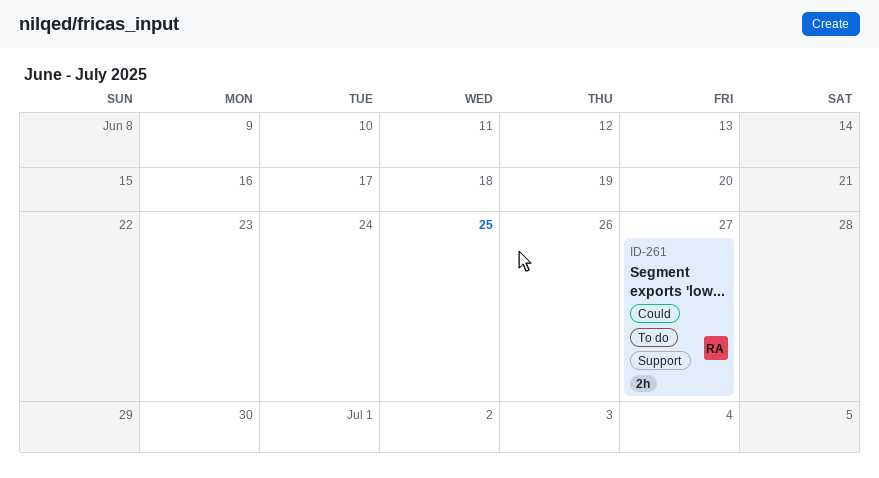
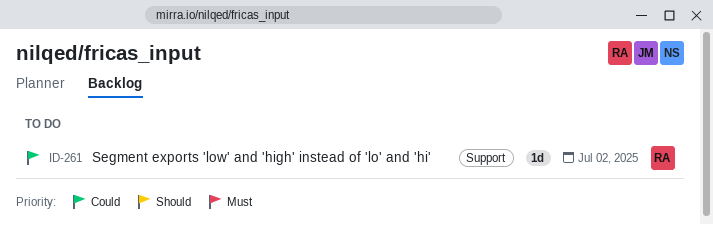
ID-261, estimate: 2h -> 1d
ID-261, due: Jun 27 -> Jul 2

